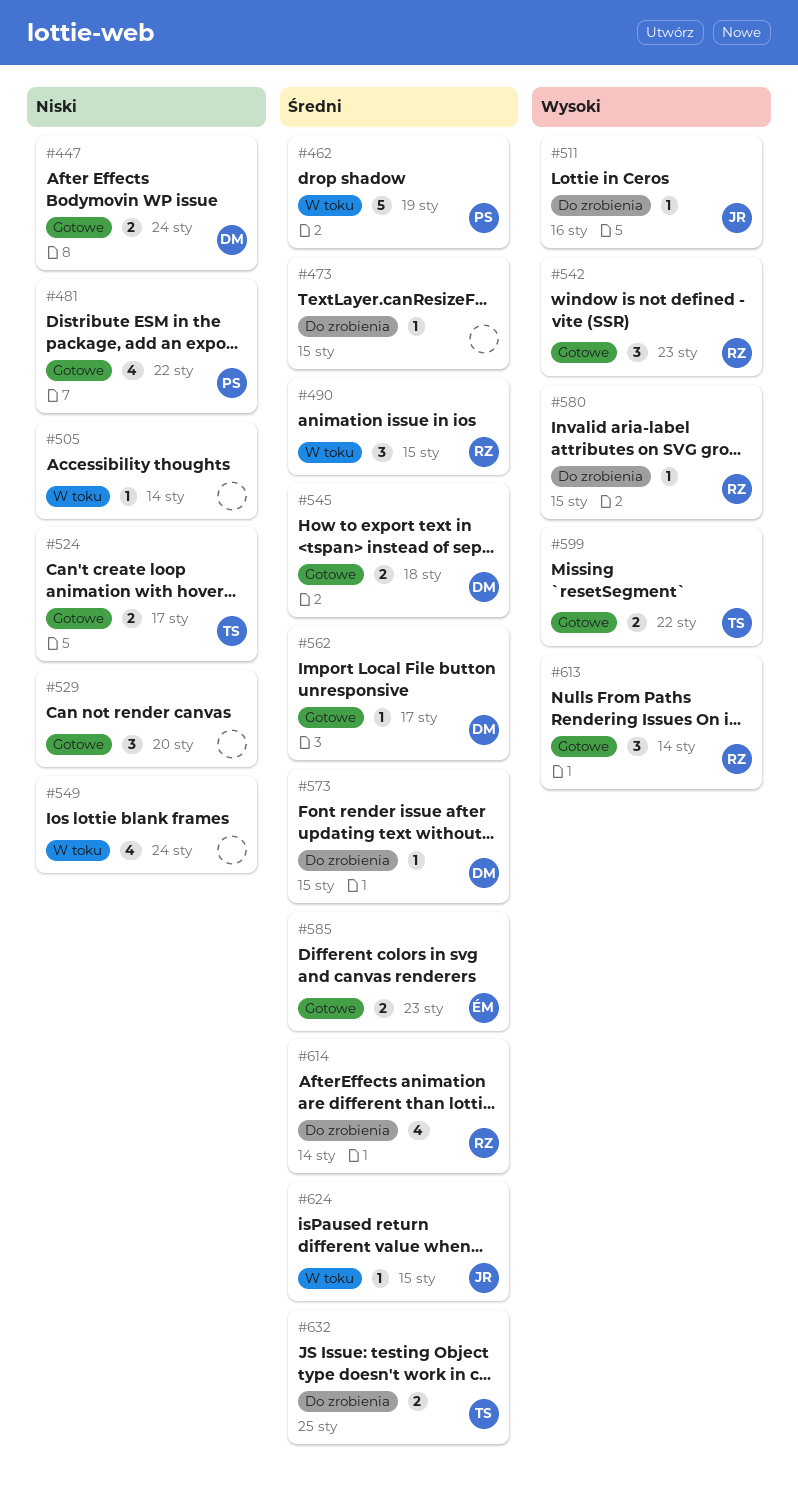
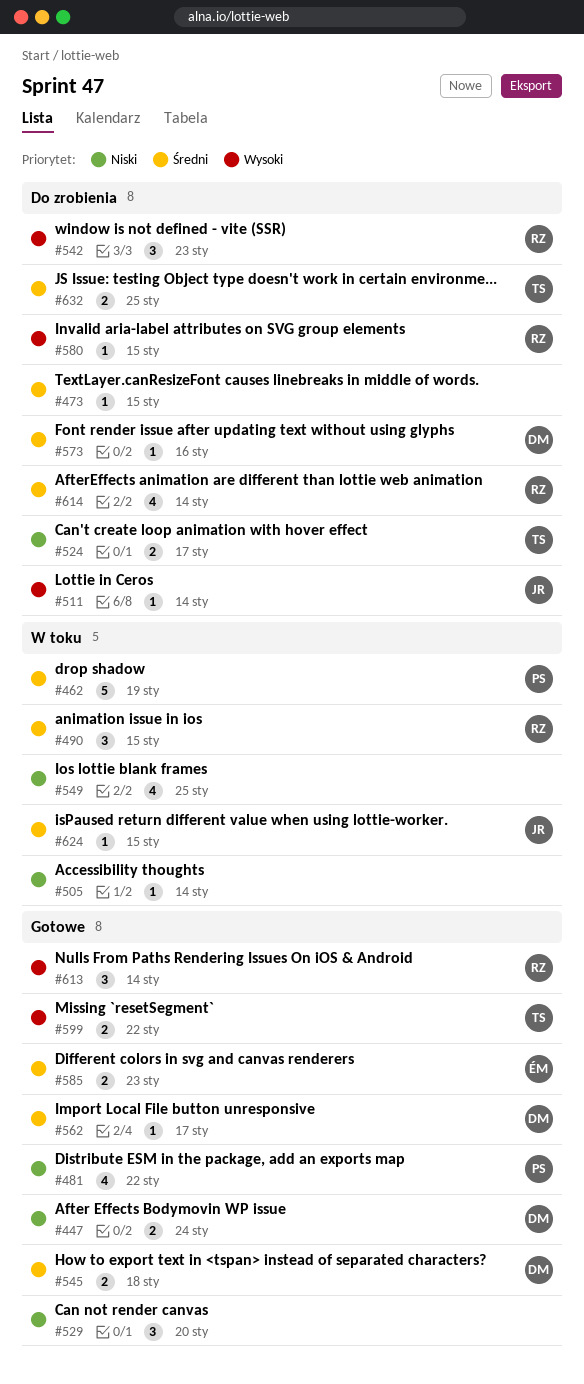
#511, due: Jan 16 -> Jan 14
#524, status: Gotowe -> Do zrobienia
#542, status: Gotowe -> Do zrobienia
#549, due: Jan 24 -> Jan 25
#573, due: Jan 15 -> Jan 16

